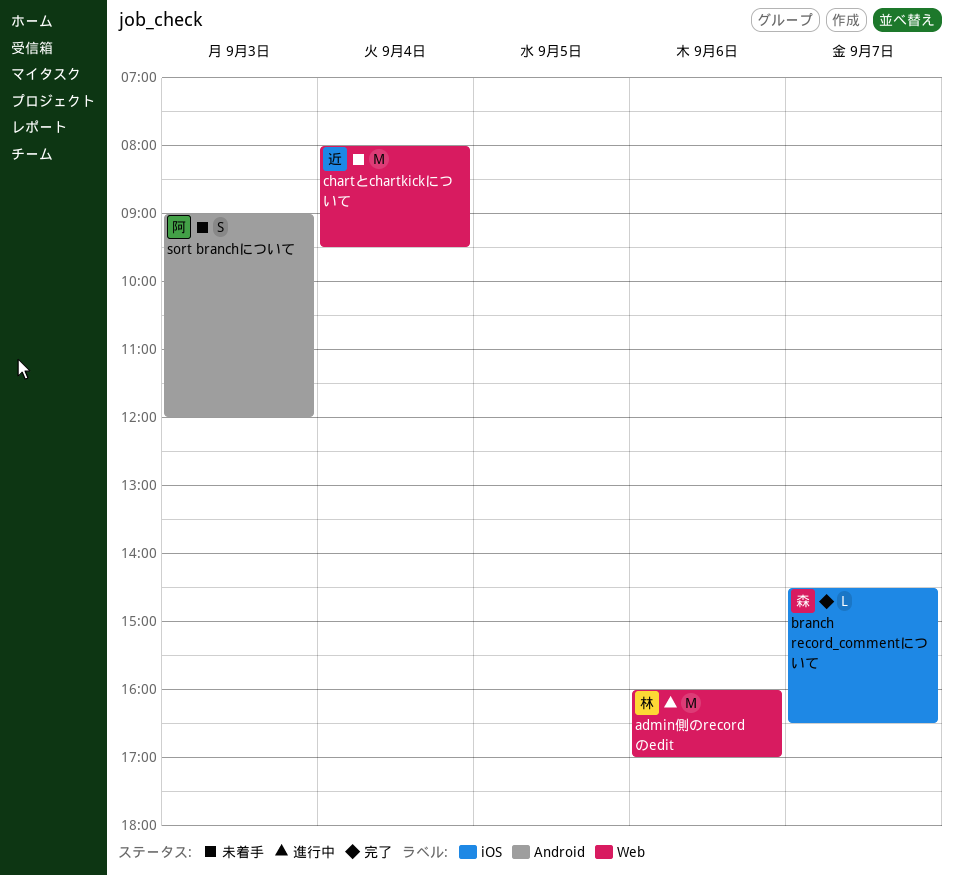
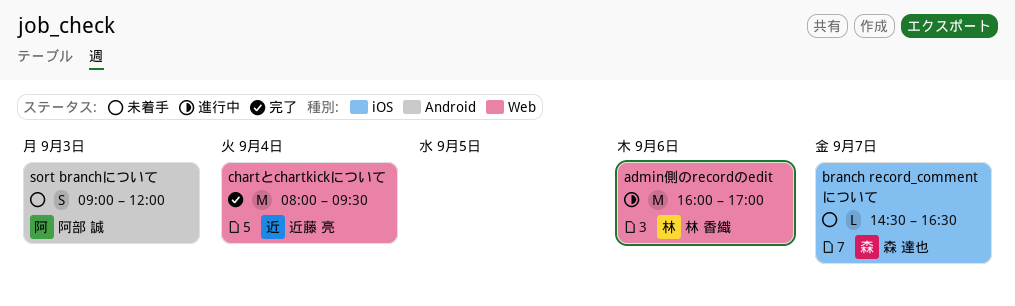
branch record_commentについて, status: 完了 -> 未着手
chartとchartkickについて, status: 未着手 -> 完了

